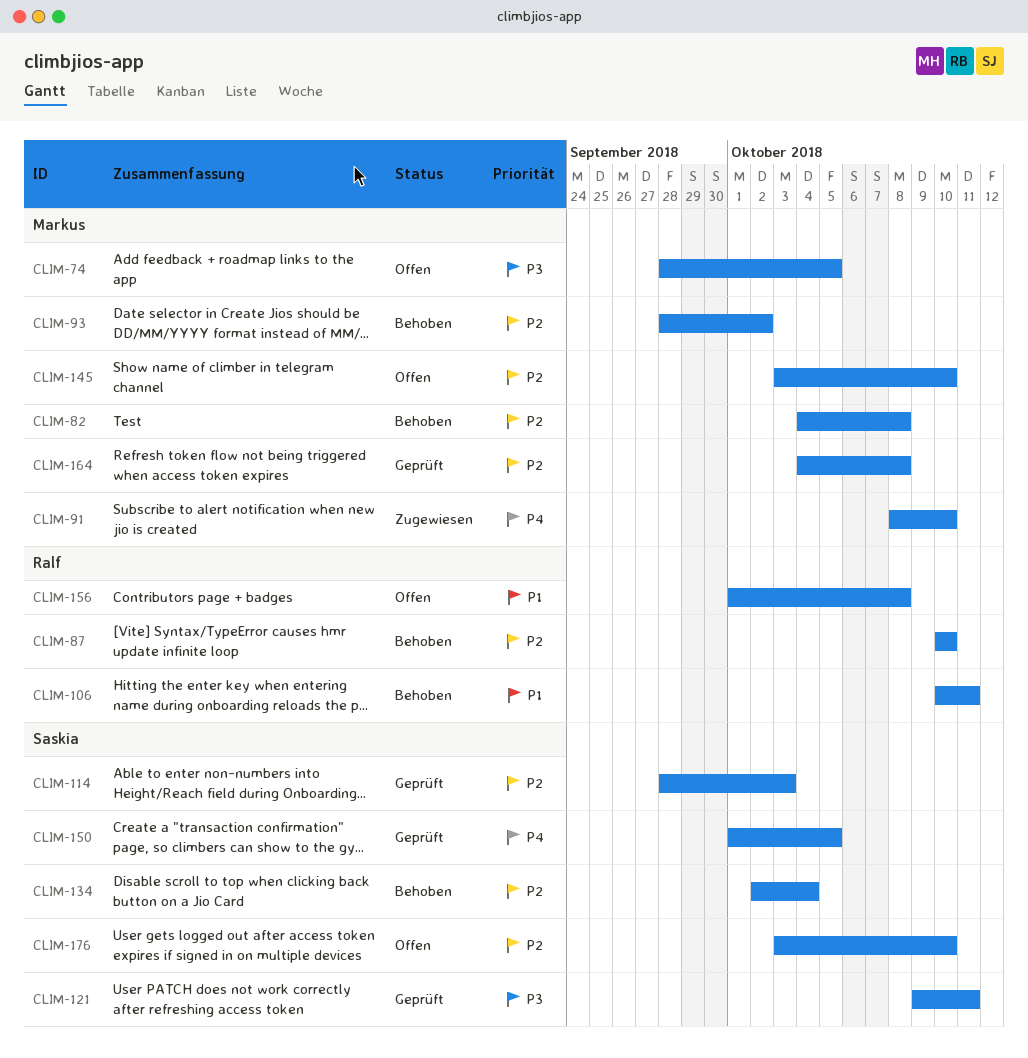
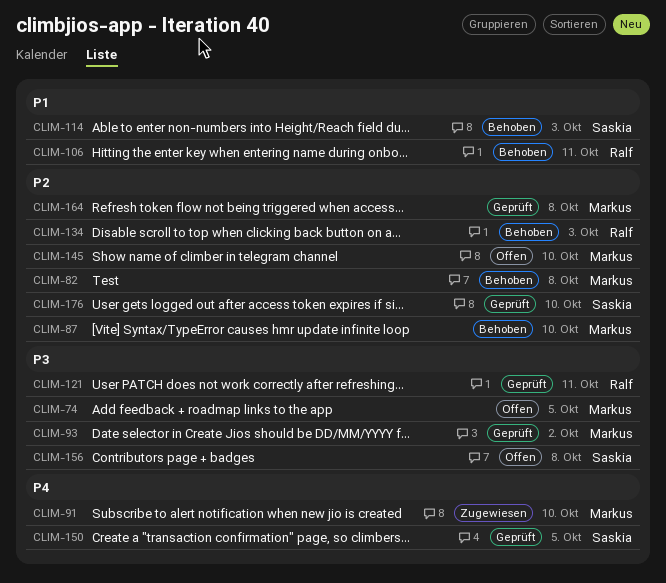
CLIM-87, owner: Ralf -> Markus
CLIM-93, status: Behoben -> Geprüft
CLIM-93, priority: P2 -> P3
CLIM-114, status: Geprüft -> Behoben
CLIM-114, priority: P2 -> P1
CLIM-121, owner: Saskia -> Ralf
CLIM-134, owner: Saskia -> Ralf
CLIM-134, due: Oct 4 -> Oct 3
CLIM-156, owner: Ralf -> Saskia
CLIM-156, priority: P1 -> P3
CLIM-176, status: Offen -> Geprüft

